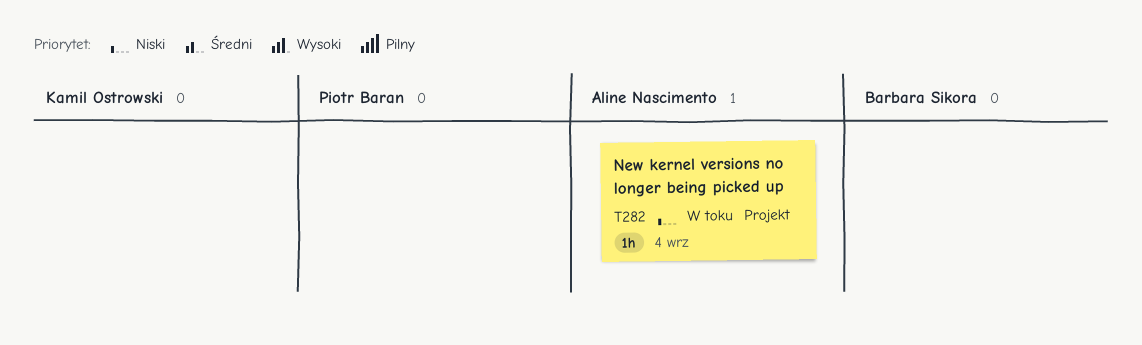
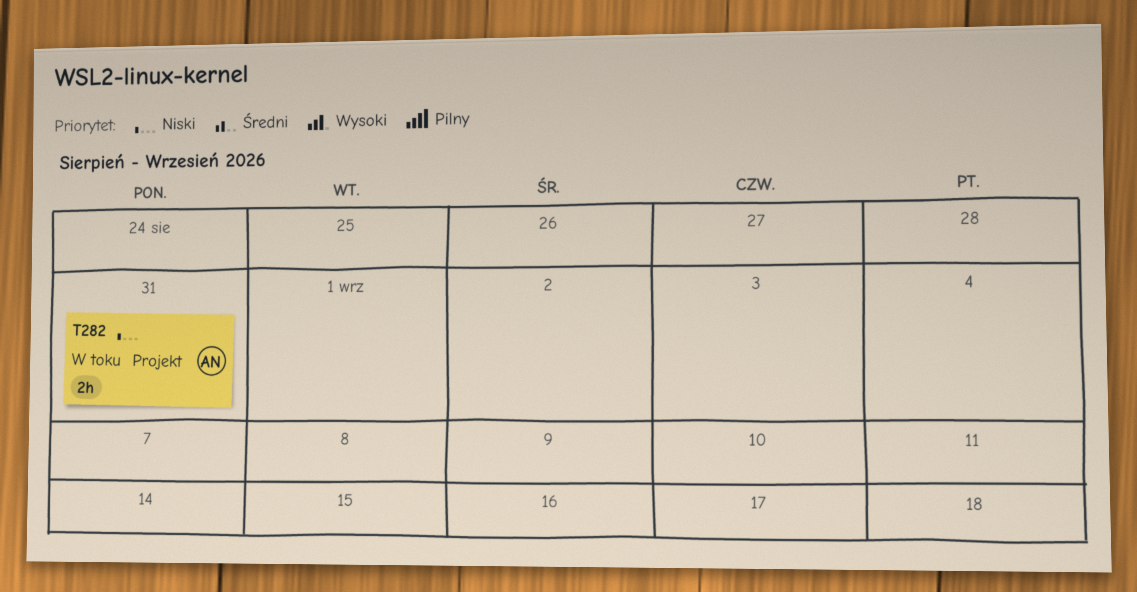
T282, estimate: 1h -> 2h
T282, due: Sep 4 -> Aug 31

